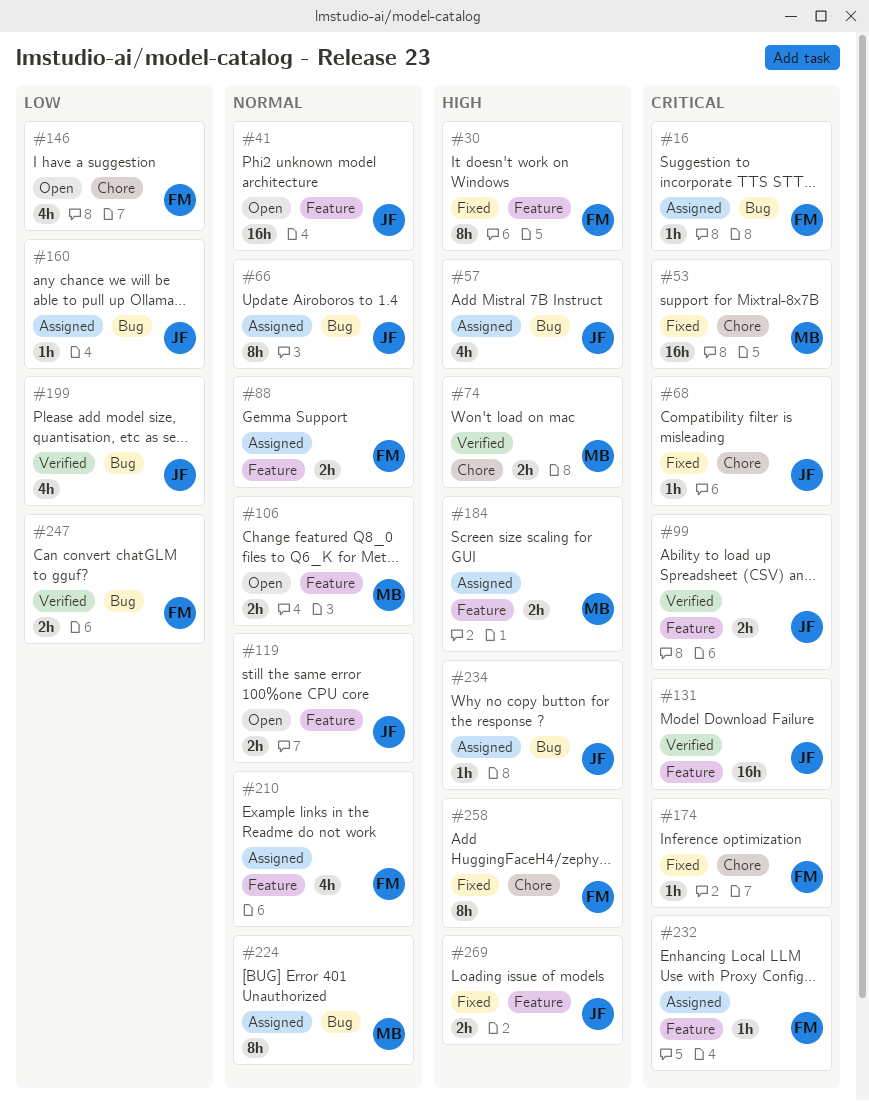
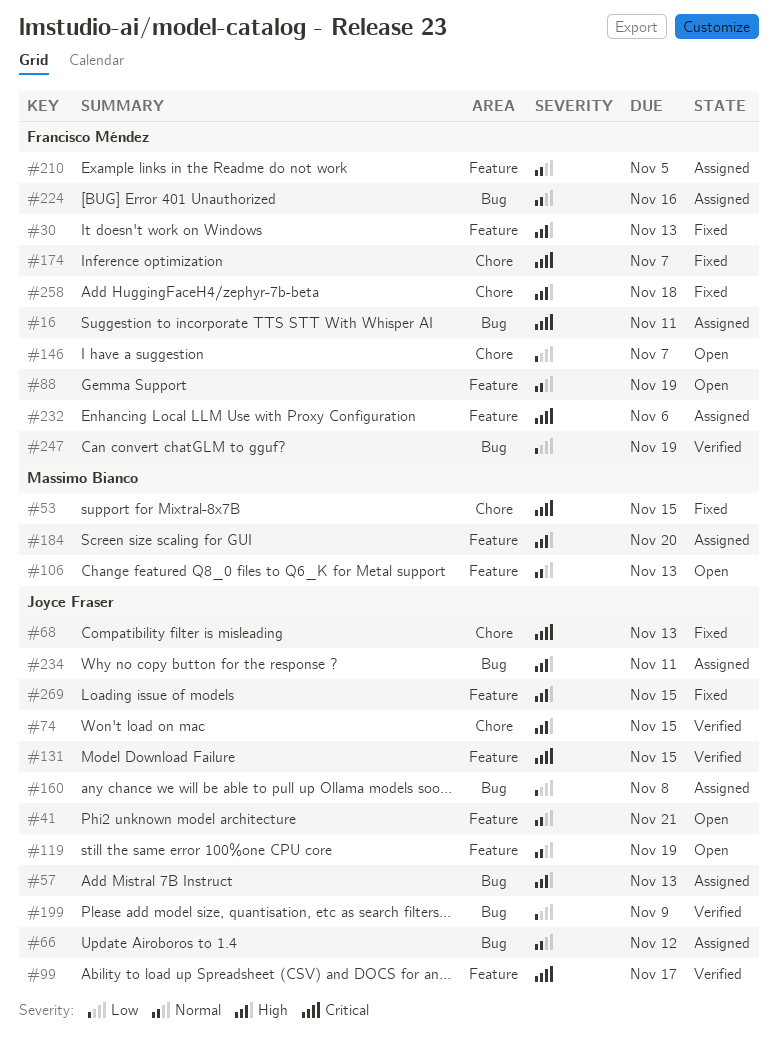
#74, owner: Massimo Bianco -> Joyce Fraser
#88, status: Assigned -> Open
#224, owner: Massimo Bianco -> Francisco Méndez

